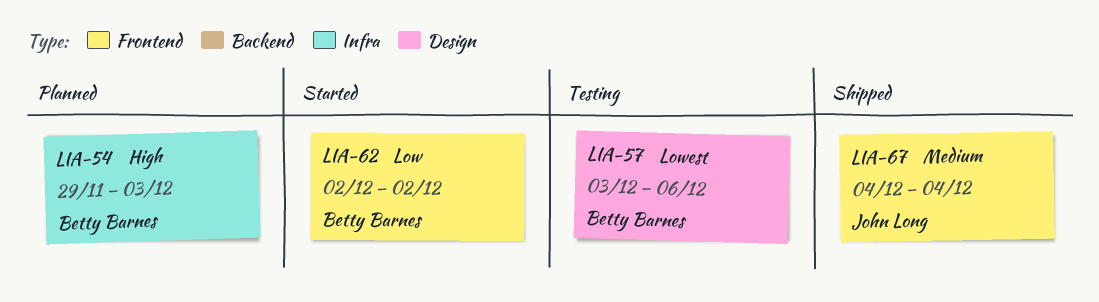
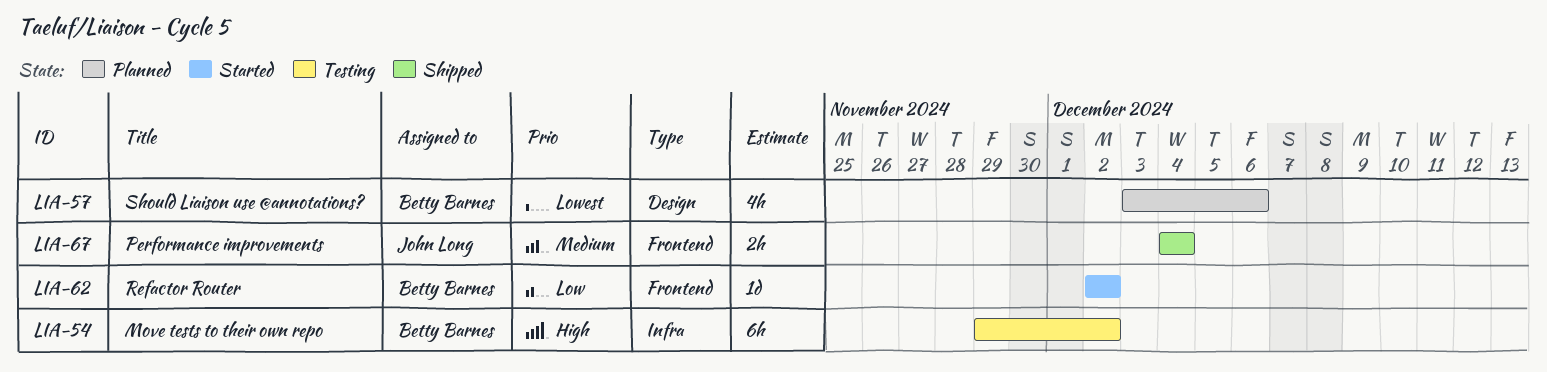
LIA-54, status: Planned -> Testing
LIA-54, due: Dec 3 -> Dec 2
LIA-57, status: Testing -> Planned

